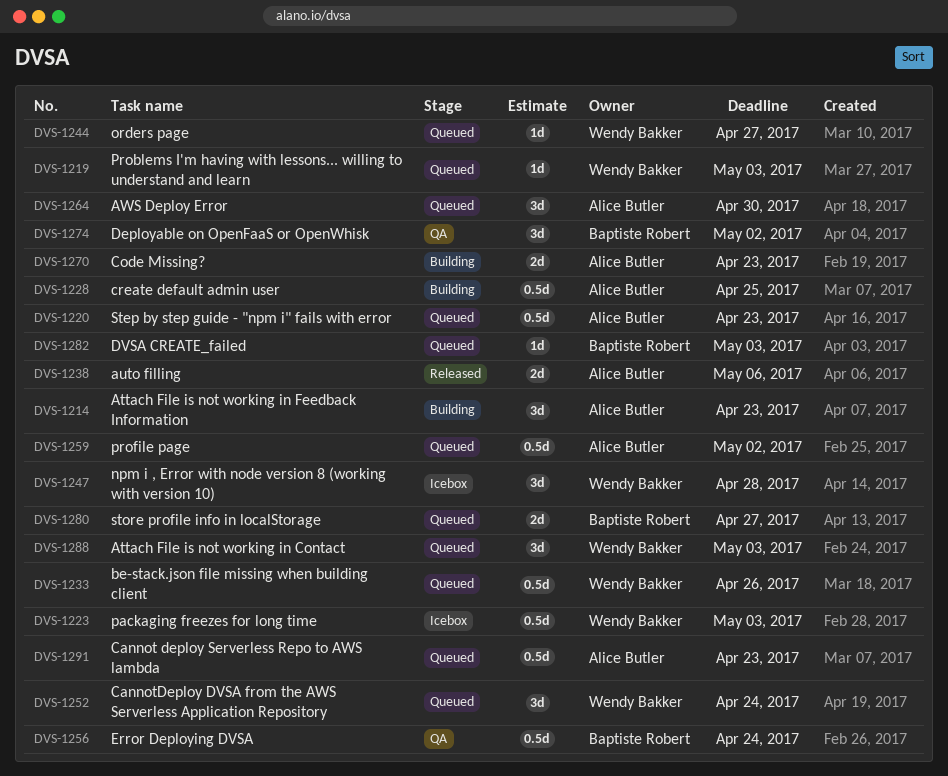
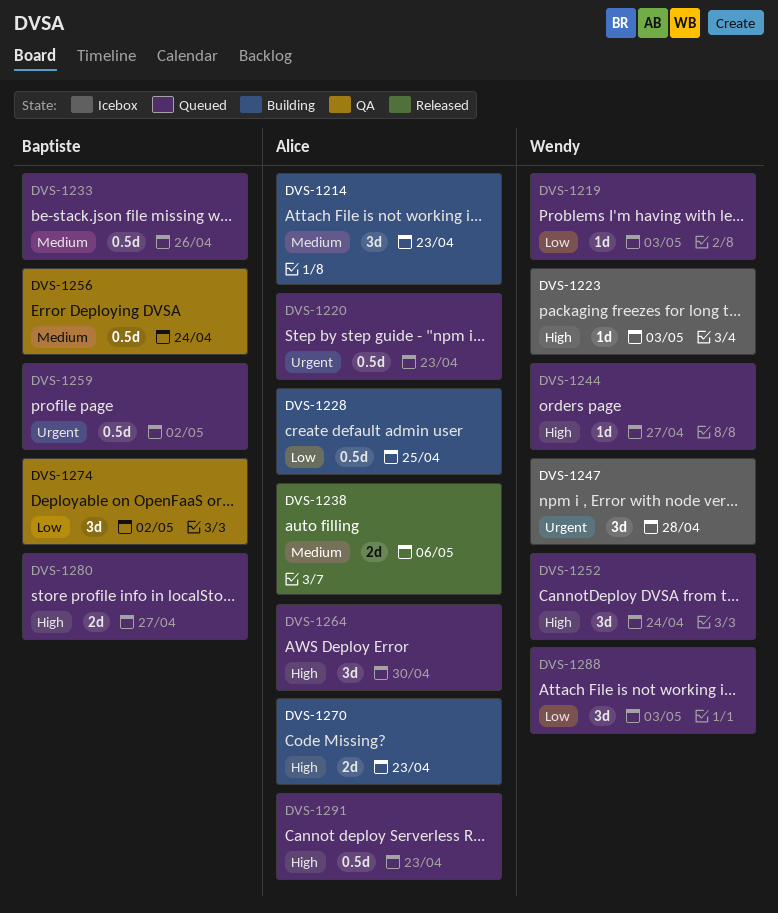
DVS-1223, estimate: 0.5d -> 1d
DVS-1233, owner: Wendy Bakker -> Baptiste Robert
DVS-1259, owner: Alice Butler -> Baptiste Robert
DVS-1282: present -> none

